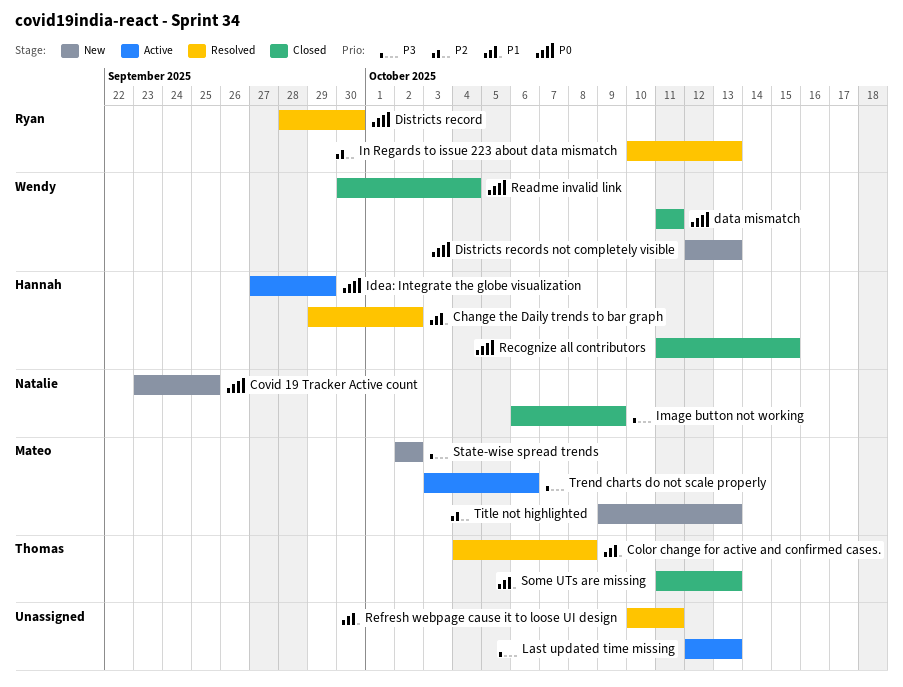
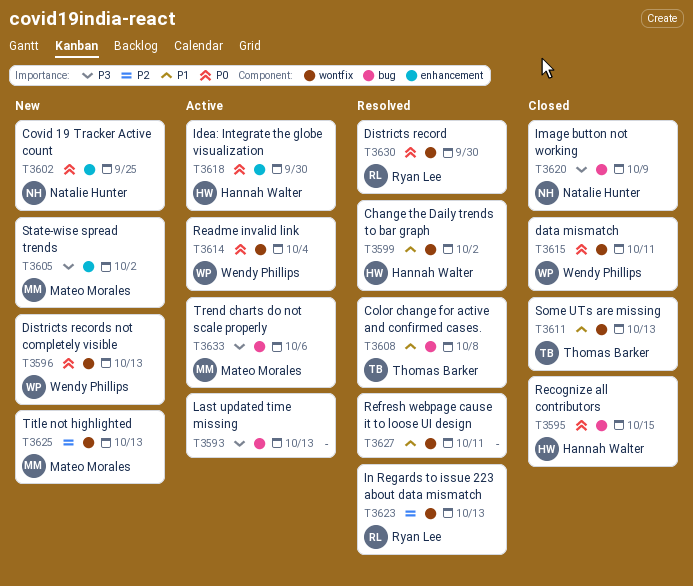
Idea: Integrate the globe visualization, due: Sep 29 -> Sep 30
Readme invalid link, status: Closed -> Active

